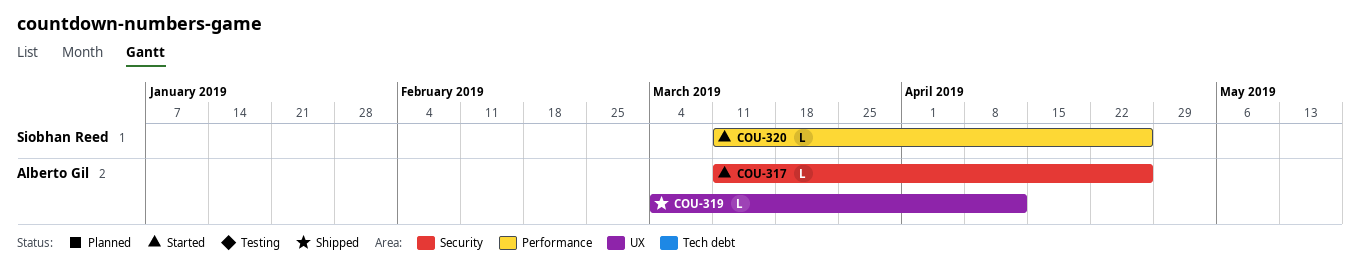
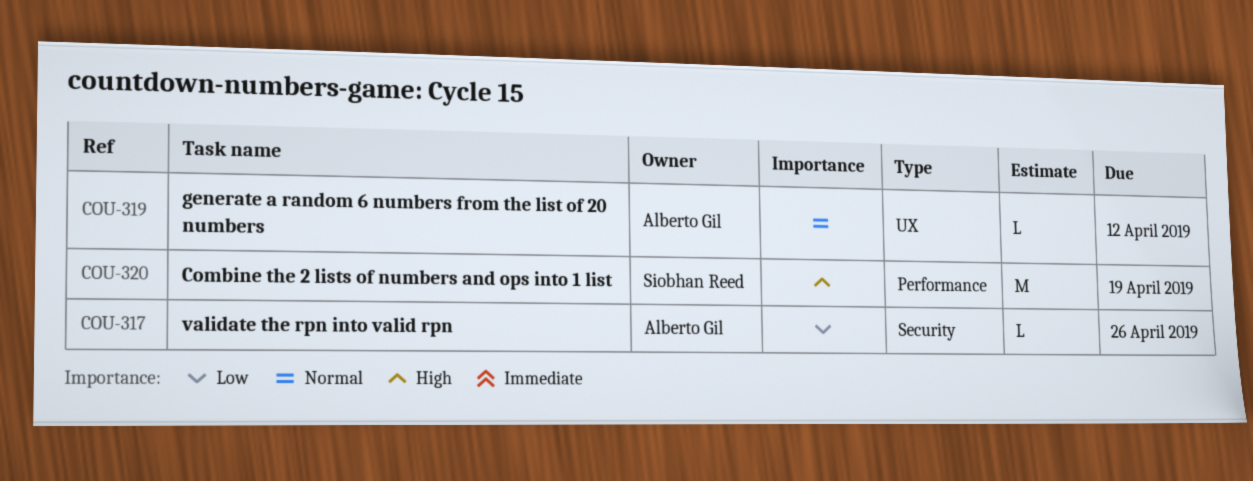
COU-320, estimate: L -> M
COU-320, due: Apr 26 -> Apr 19

